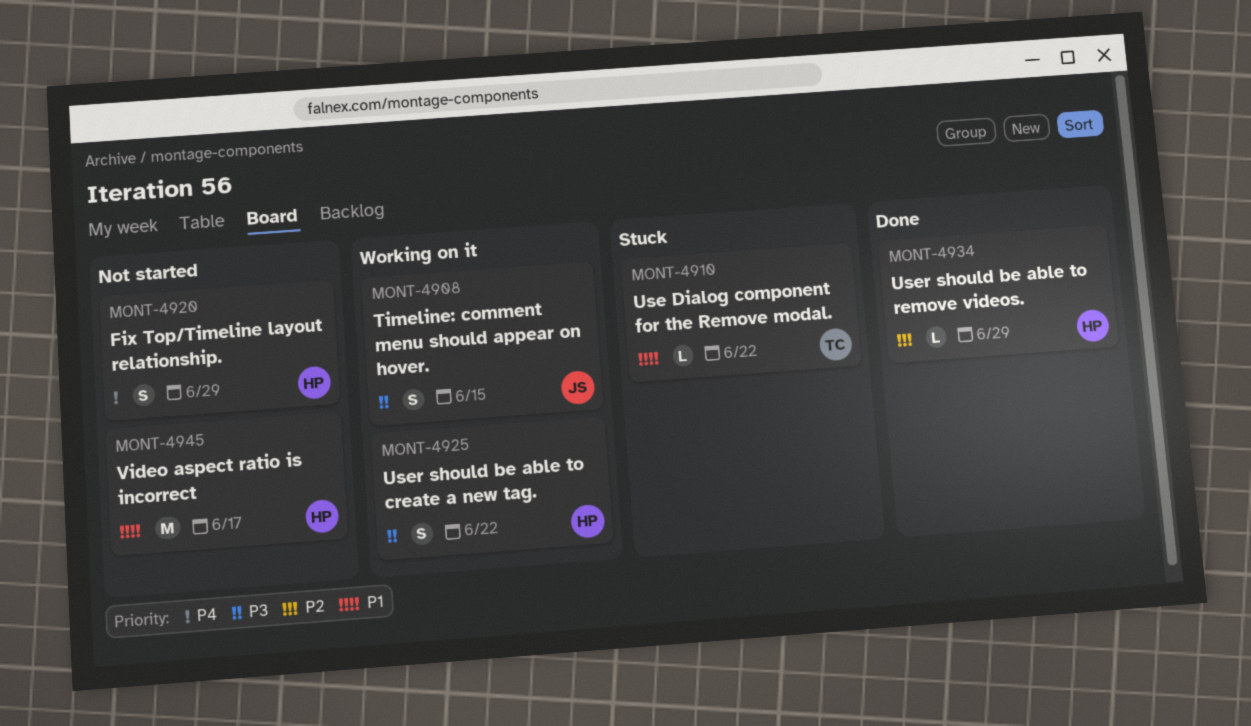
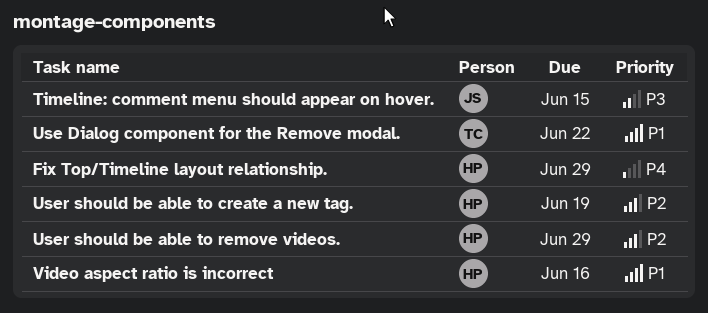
User should be able to create a new tag., priority: P3 -> P2
User should be able to create a new tag., due: Jun 22 -> Jun 19
Video aspect ratio is incorrect, due: Jun 17 -> Jun 16

